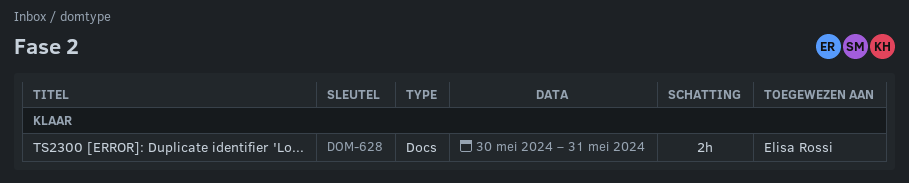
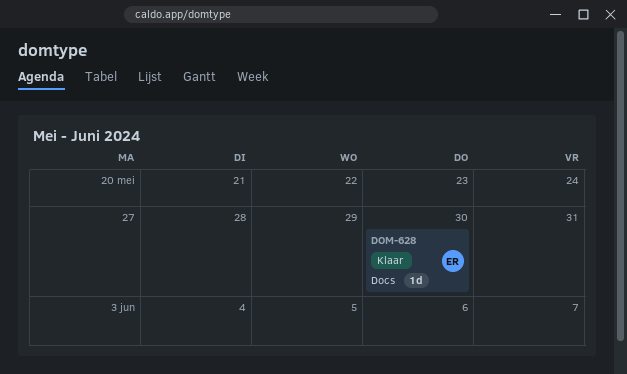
DOM-628, estimate: 2h -> 1d
DOM-628, due: May 31 -> May 30

